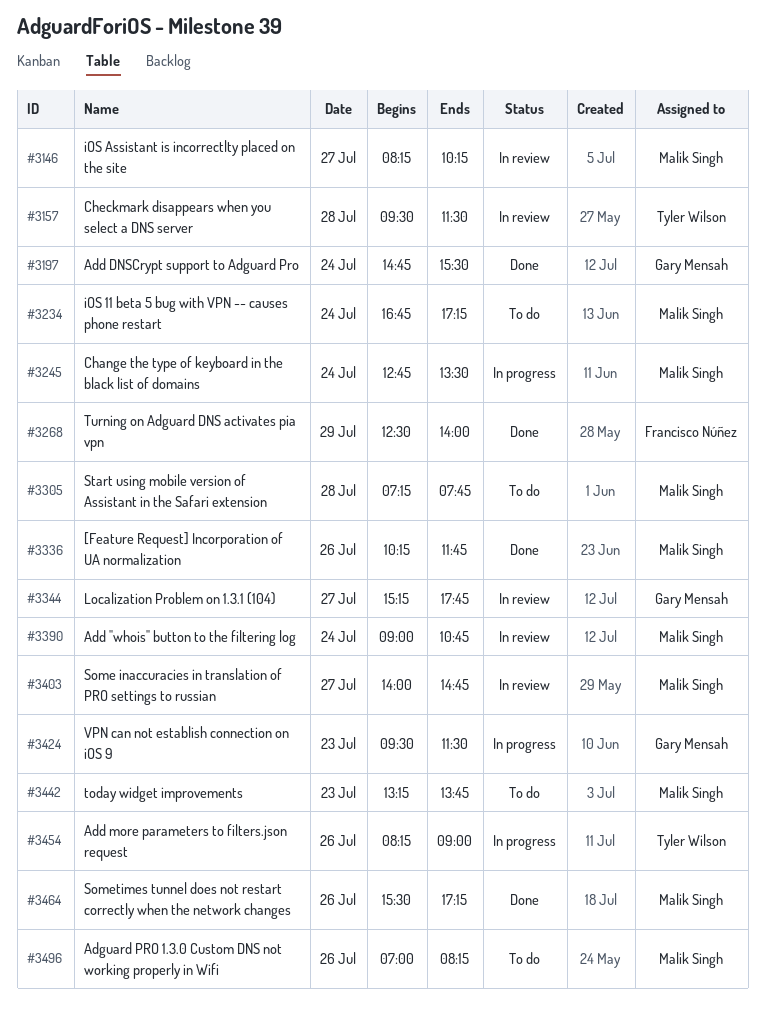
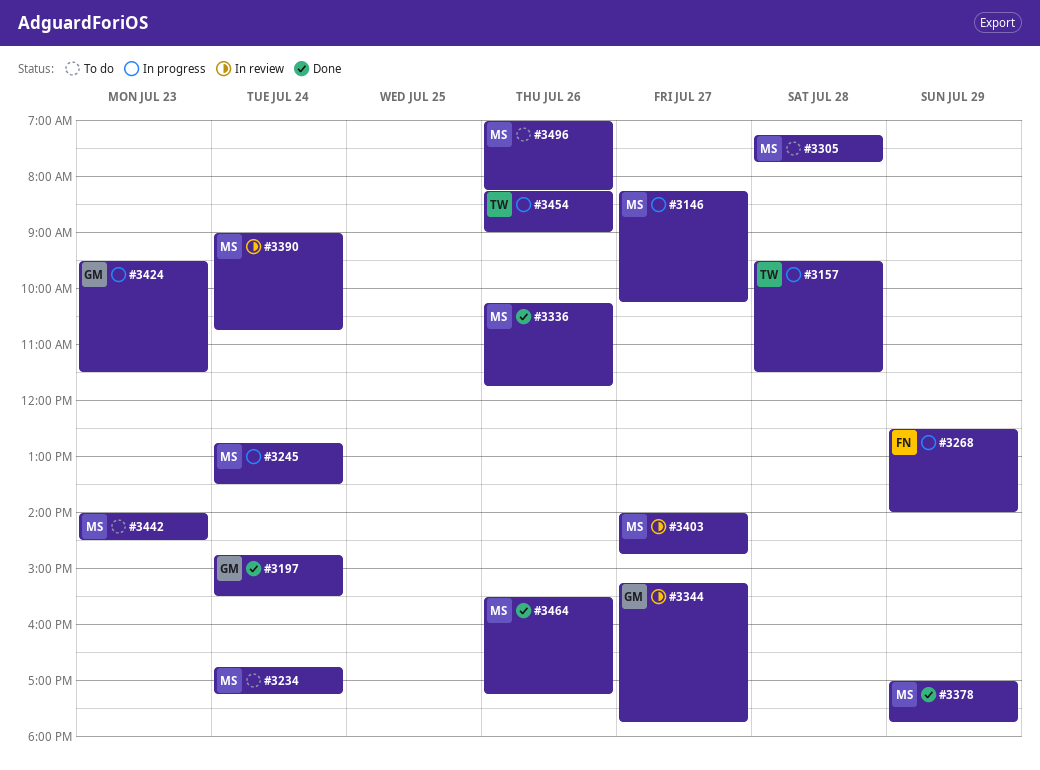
#3146, status: In review -> In progress
#3157, status: In review -> In progress
#3268, status: Done -> In progress
#3378: none -> present
#3442, begins: 13:15 -> 14:00
#3442, ends: 13:45 -> 14:30

